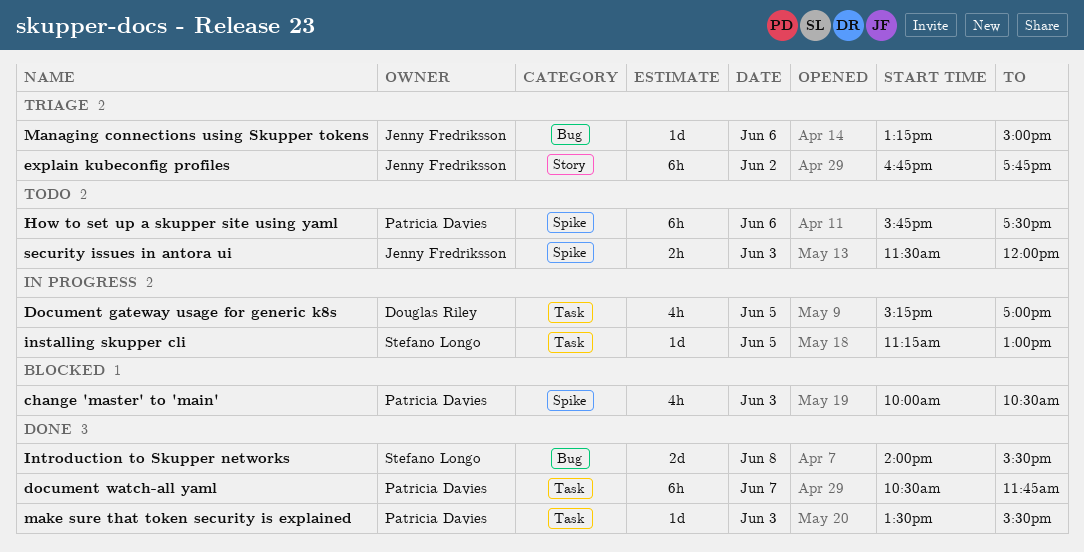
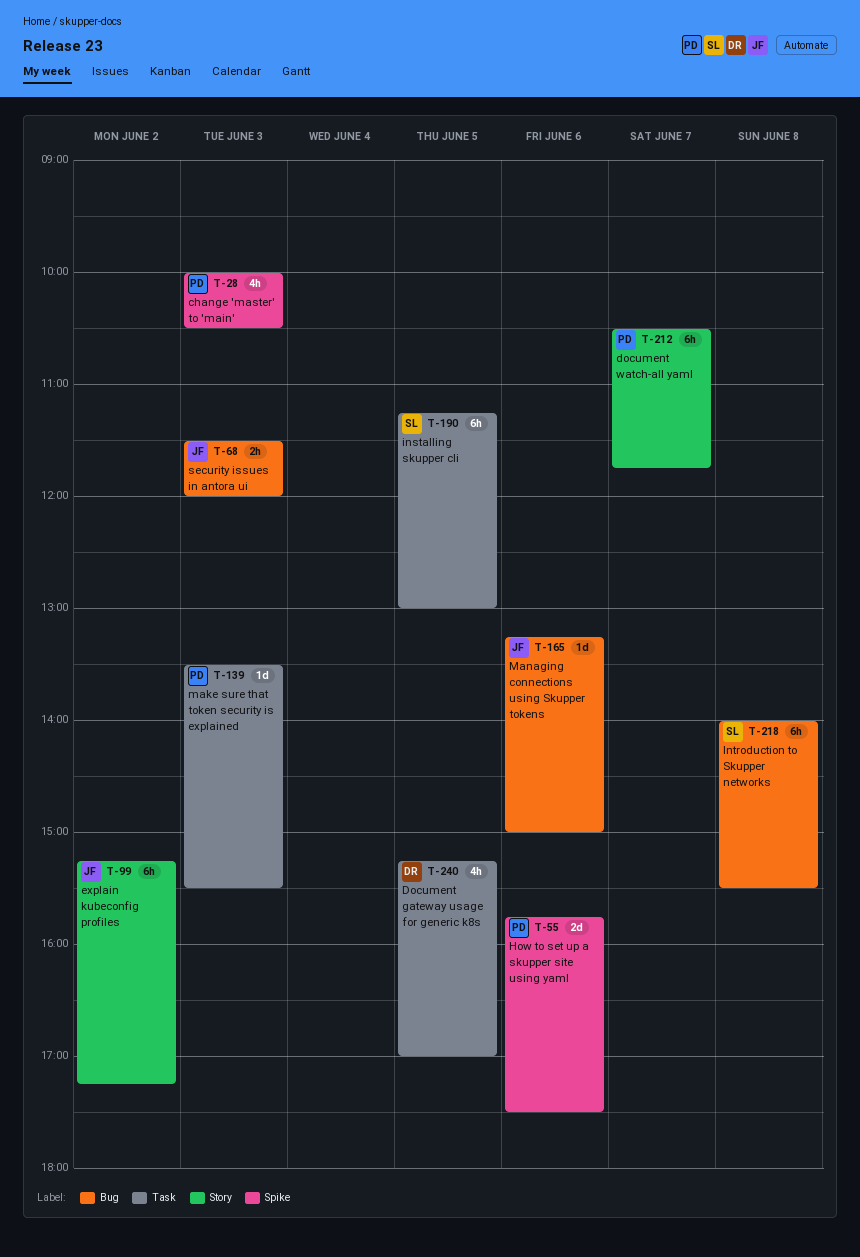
document watch-all yaml, label: Task -> Story
explain kubeconfig profiles, begins: 16:45 -> 15:15
explain kubeconfig profiles, ends: 17:45 -> 17:15
How to set up a skupper site using yaml, estimate: 6h -> 2d
installing skupper cli, estimate: 1d -> 6h
Introduction to Skupper networks, estimate: 2d -> 6h
security issues in antora ui, label: Spike -> Bug

